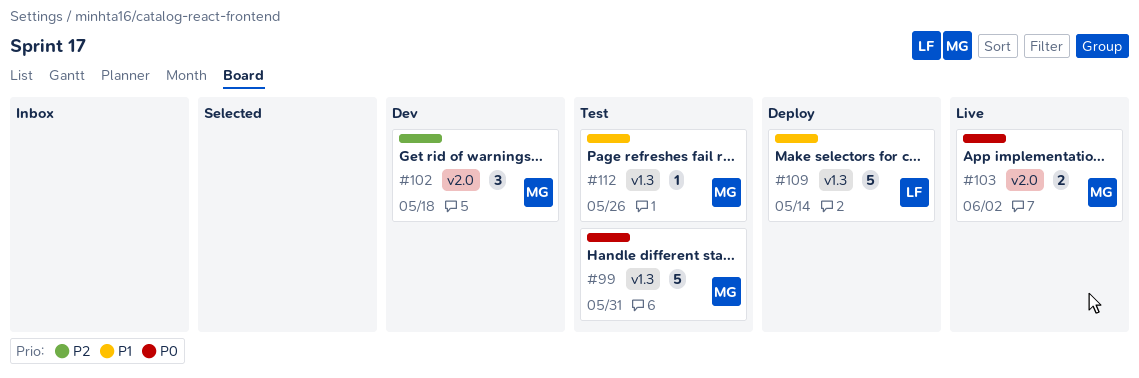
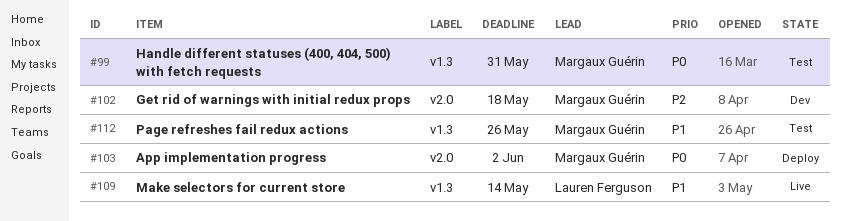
#103, status: Live -> Deploy
#109, status: Deploy -> Live

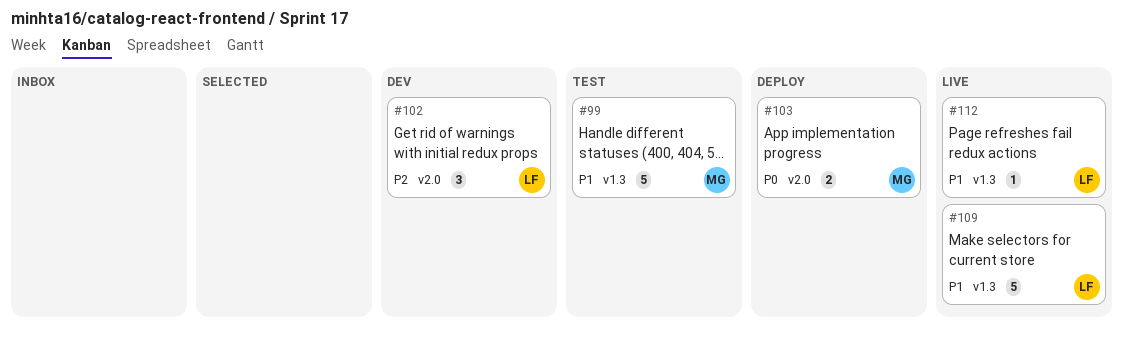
#99, priority: P0 -> P1
#102, owner: Margaux Guérin -> Lauren Ferguson
#112, status: Test -> Live
#112, owner: Margaux Guérin -> Lauren Ferguson

